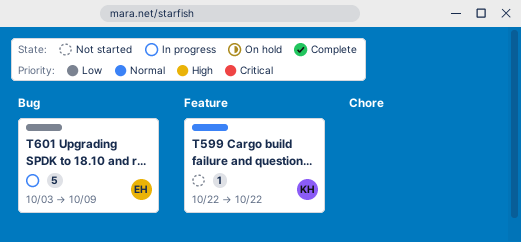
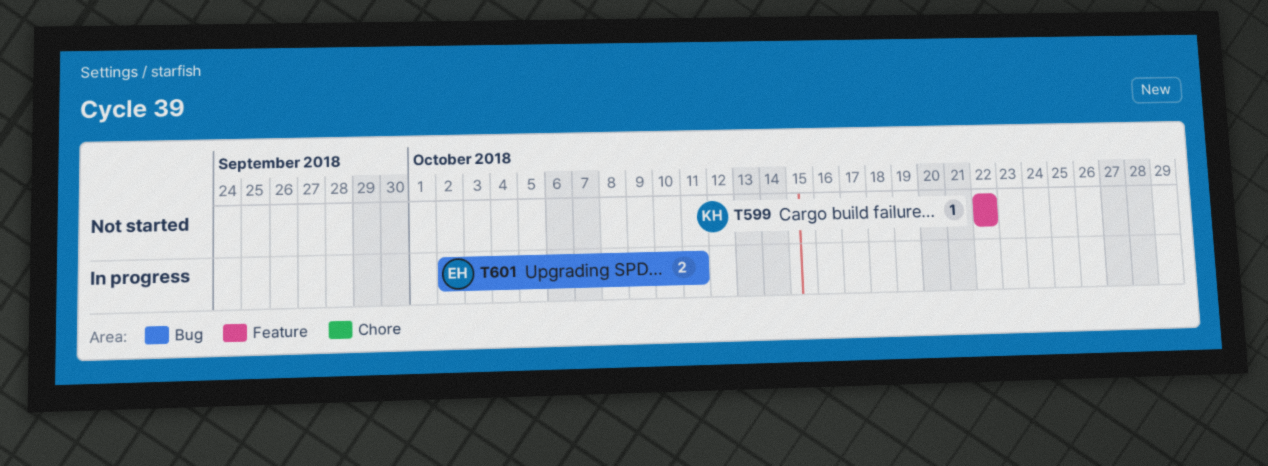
T601, estimate: 5 -> 2
T601, start: Oct 3 -> Oct 2
T601, due: Oct 9 -> Oct 11

